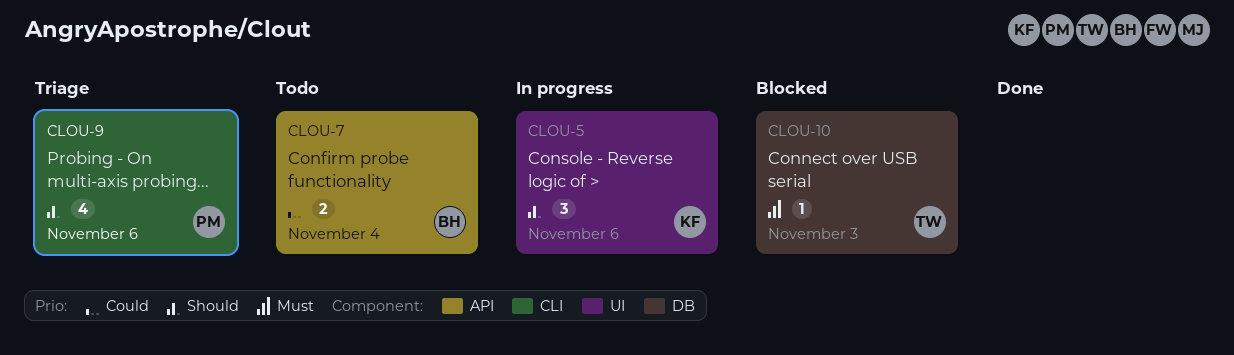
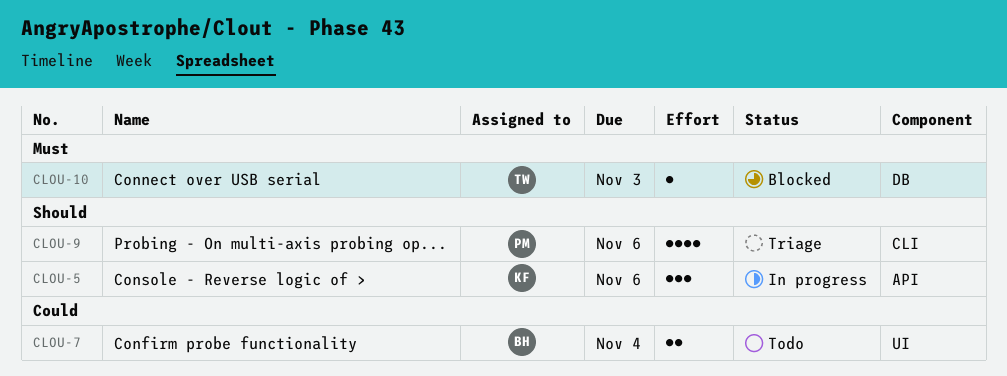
CLOU-5, label: UI -> API
CLOU-7, label: API -> UI

